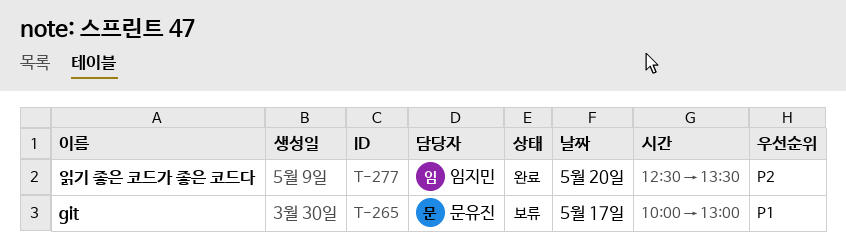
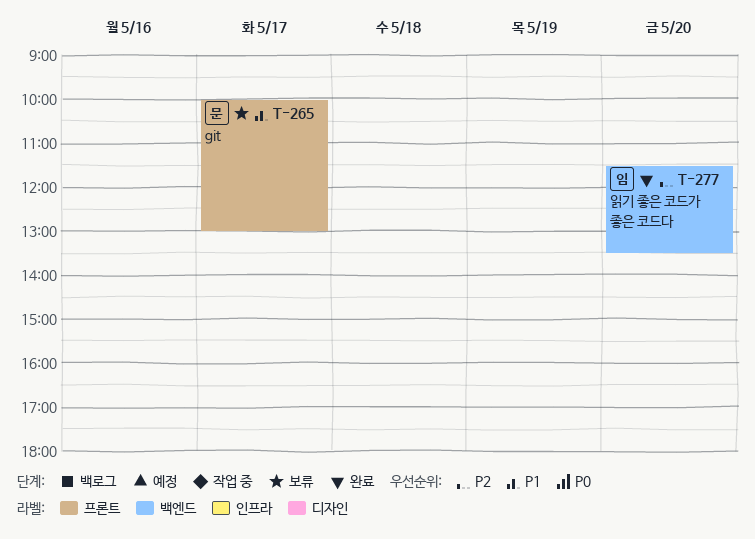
T-277, begins: 12:30 -> 11:30

